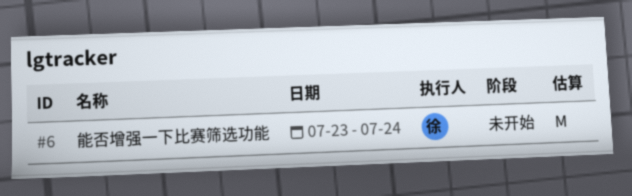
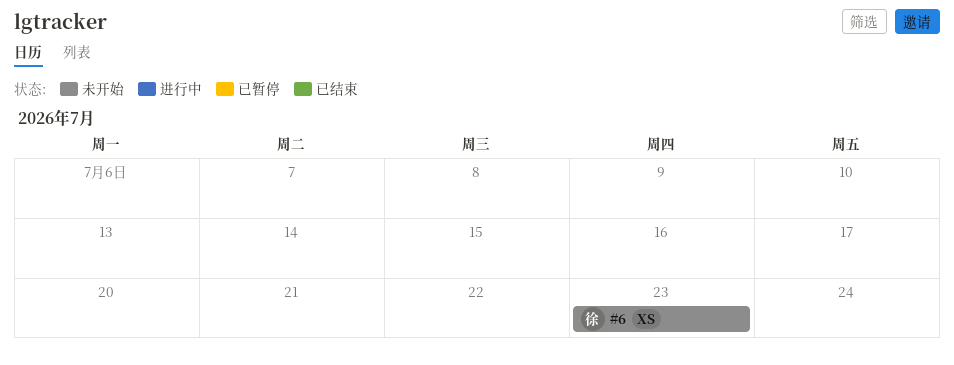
#6, estimate: M -> XS
#6, due: Jul 24 -> Jul 23

